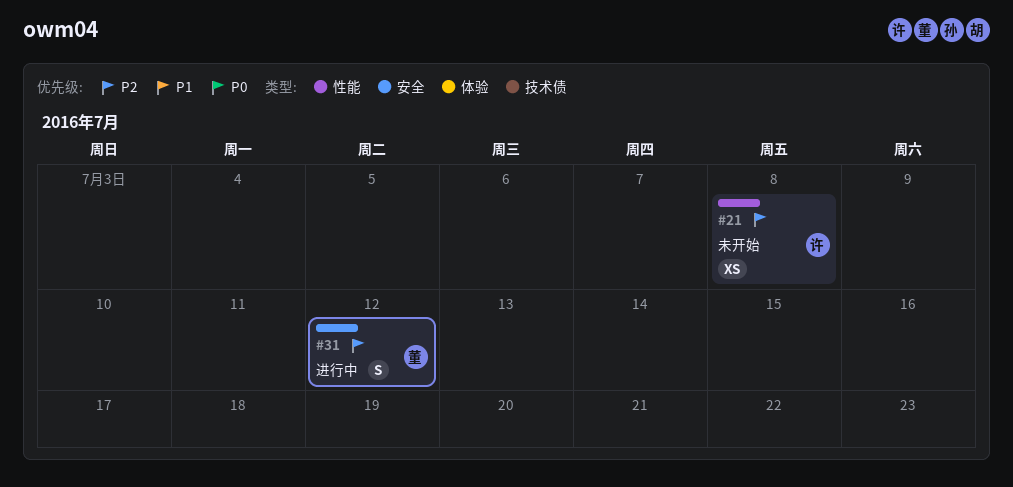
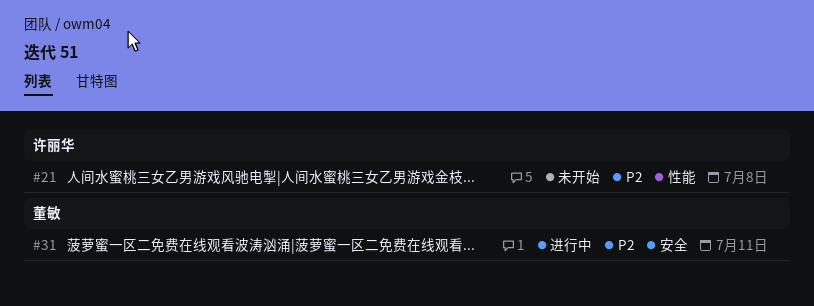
#31, due: Jul 12 -> Jul 11

